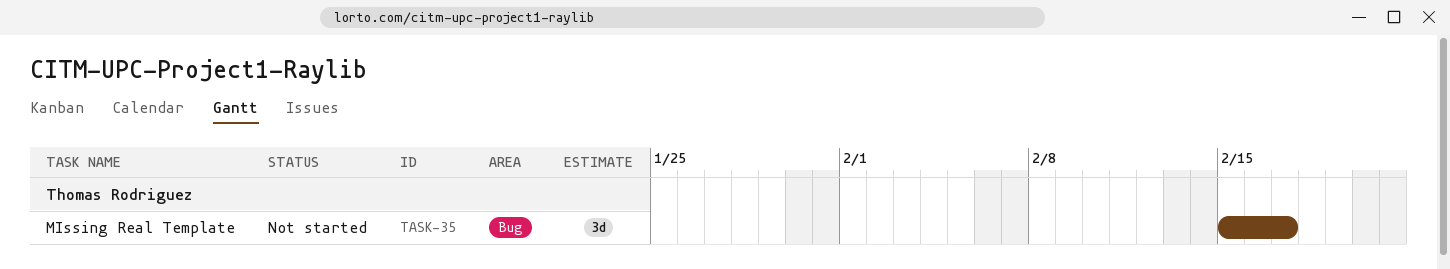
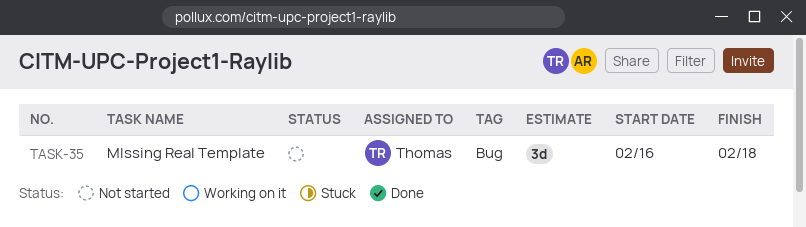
TASK-35, start: Feb 15 -> Feb 16
TASK-35, due: Feb 17 -> Feb 18

